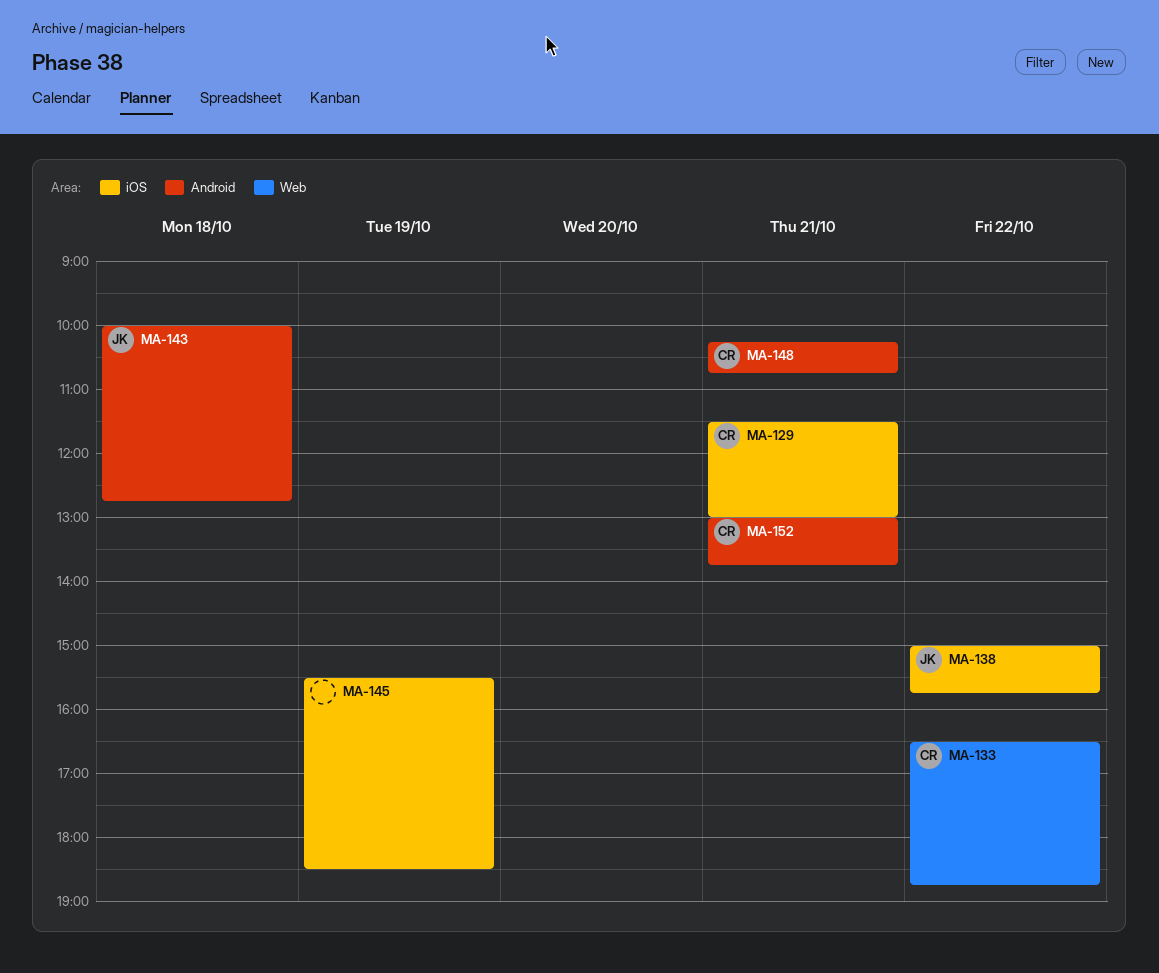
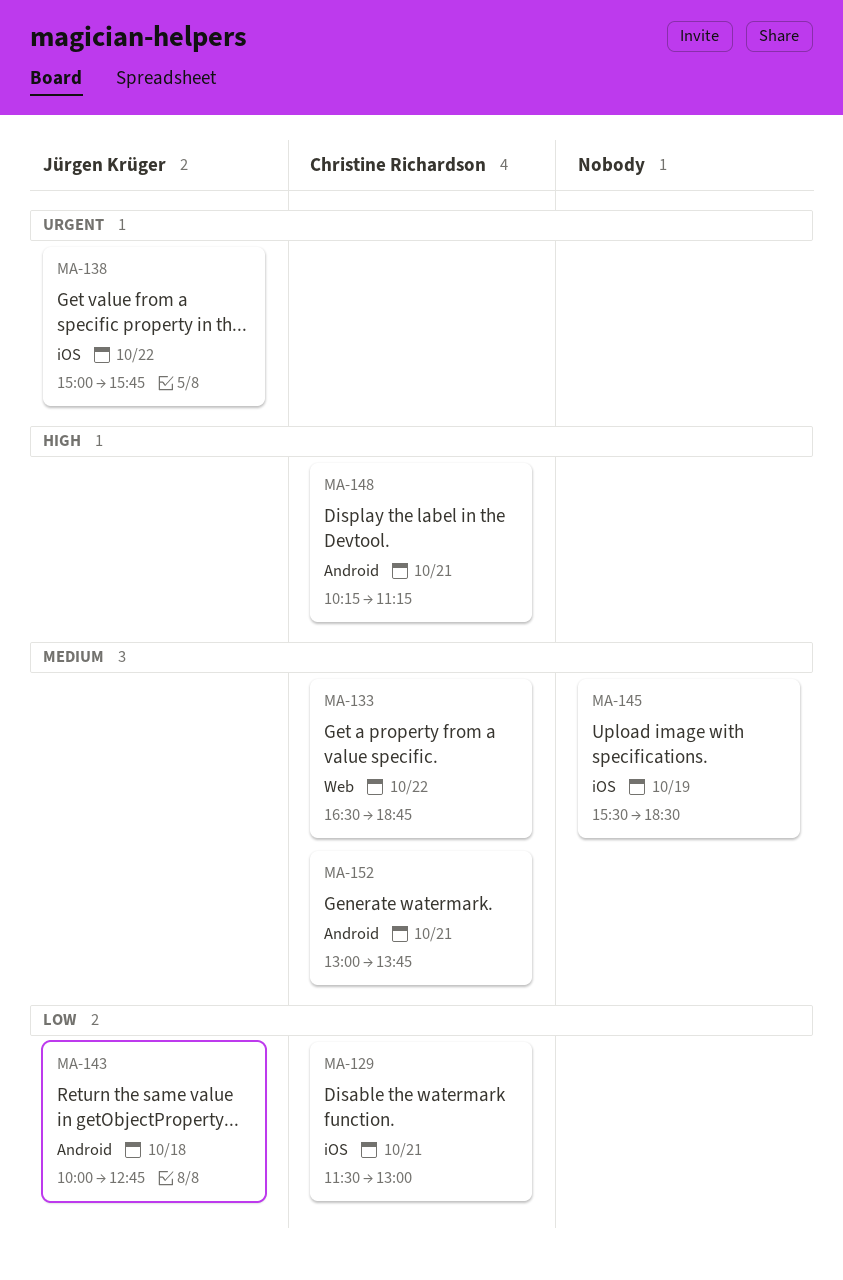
MA-148, ends: 10:45 -> 11:15

